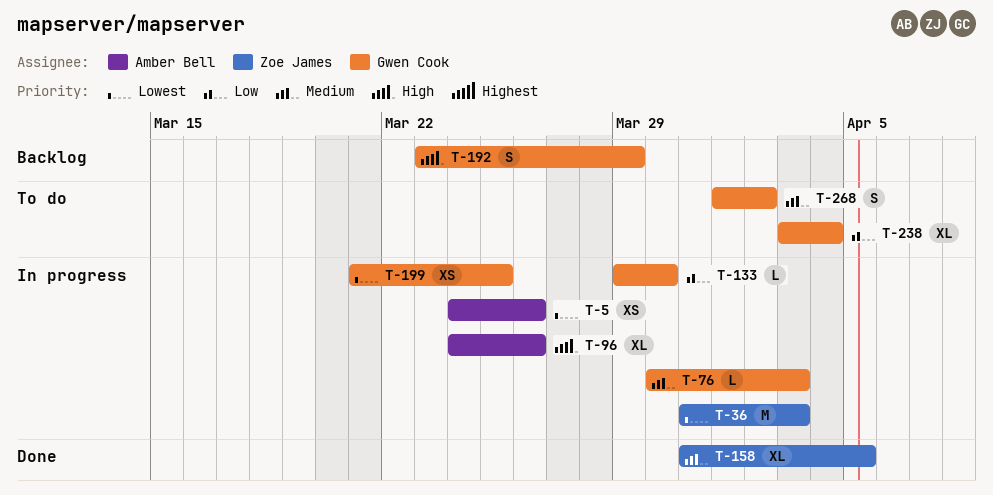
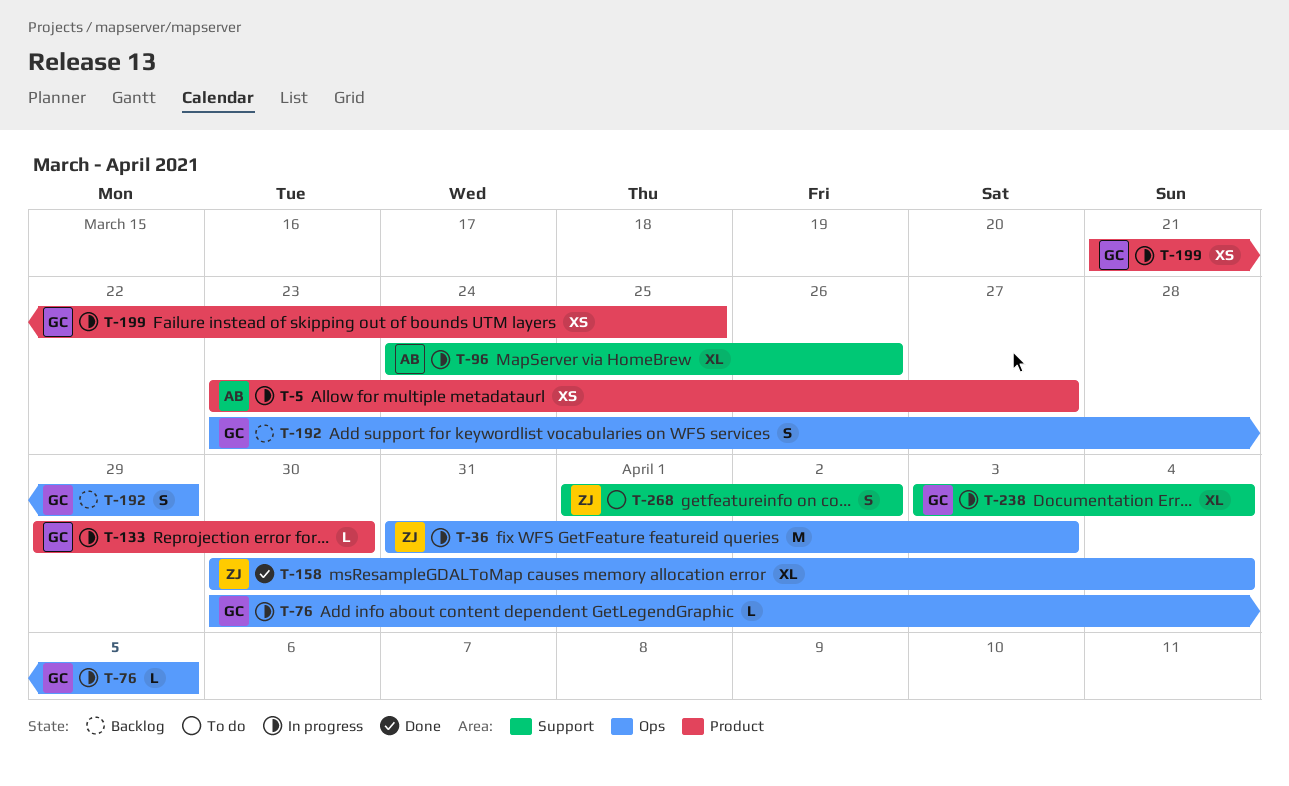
T-5, start: Mar 24 -> Mar 23
T-5, due: Mar 26 -> Mar 27
T-76, due: Apr 3 -> Apr 5
T-158, start: Mar 31 -> Mar 30
T-158, due: Apr 5 -> Apr 4
T-238, status: To do -> In progress
T-268, owner: Gwen Cook -> Zoe James

